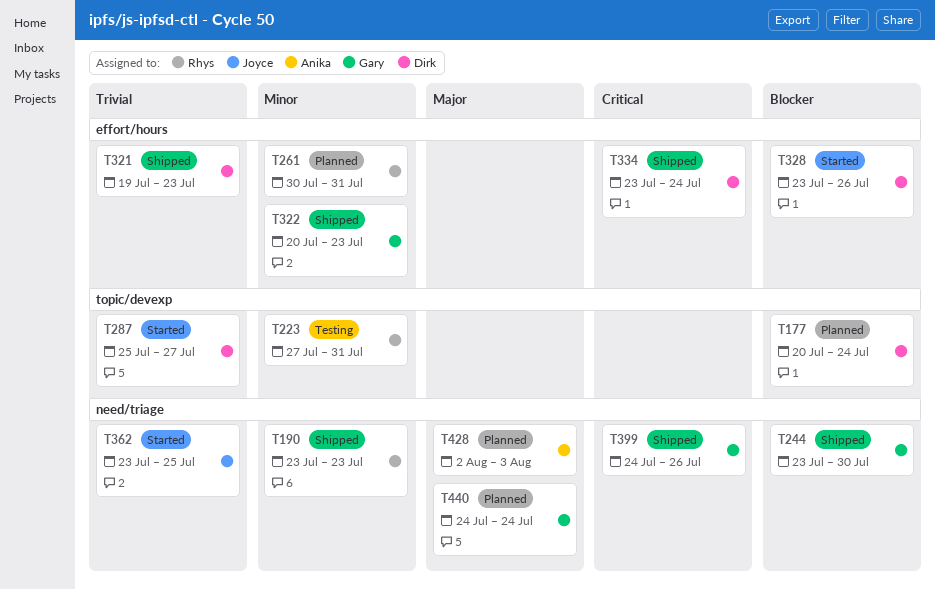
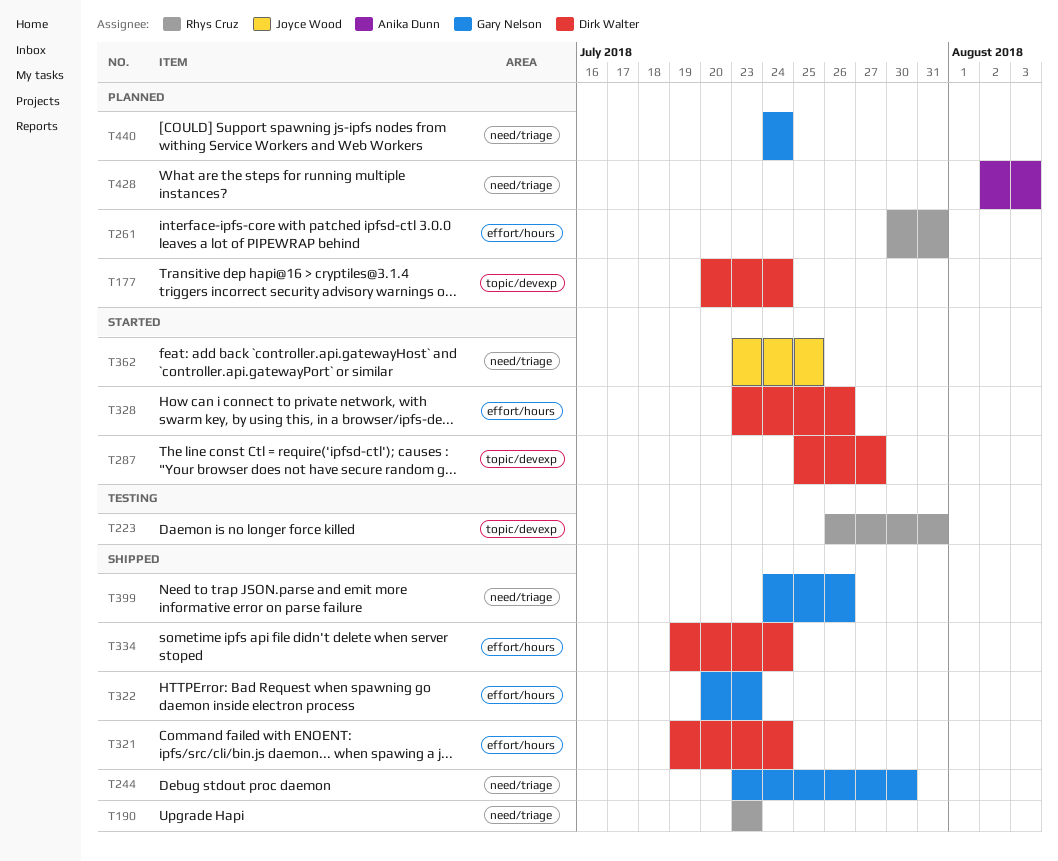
T223, start: Jul 27 -> Jul 26
T321, due: Jul 23 -> Jul 24
T334, start: Jul 23 -> Jul 19

